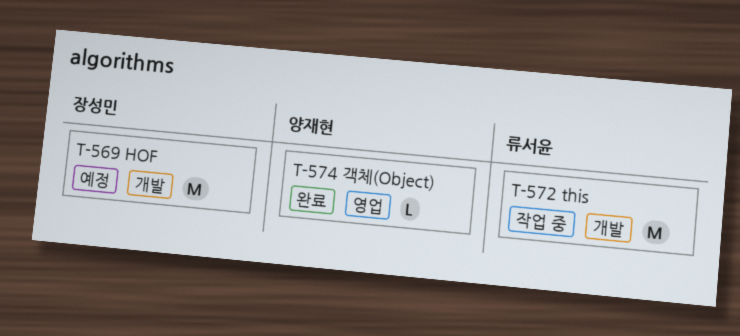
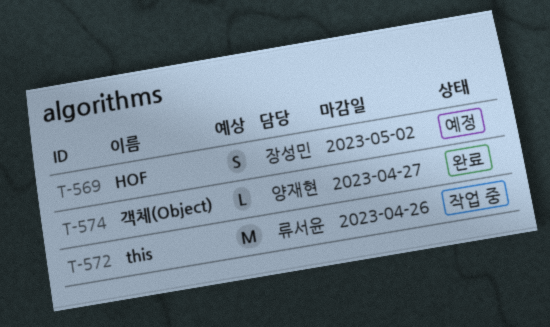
T-569, estimate: M -> S

